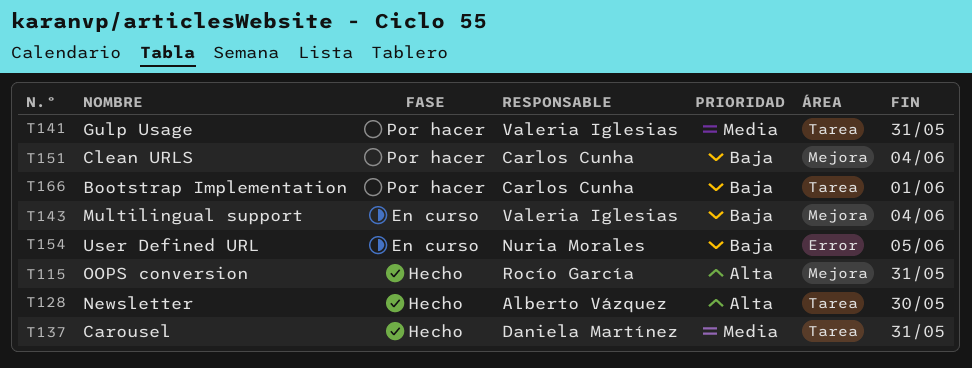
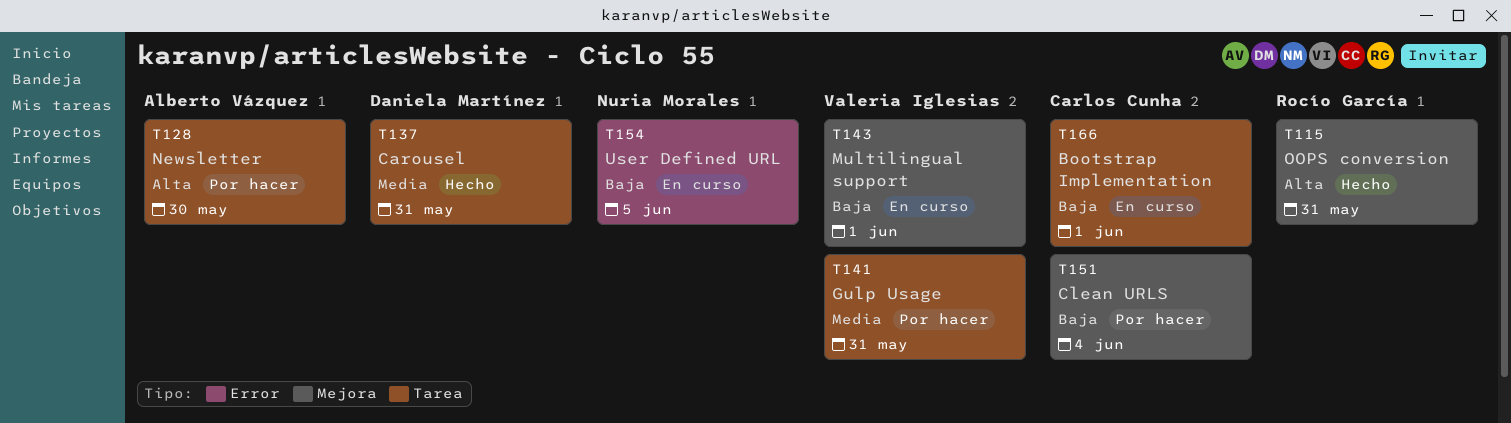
T128, status: Hecho -> Por hacer
T143, due: Jun 4 -> Jun 1
T166, status: Por hacer -> En curso

